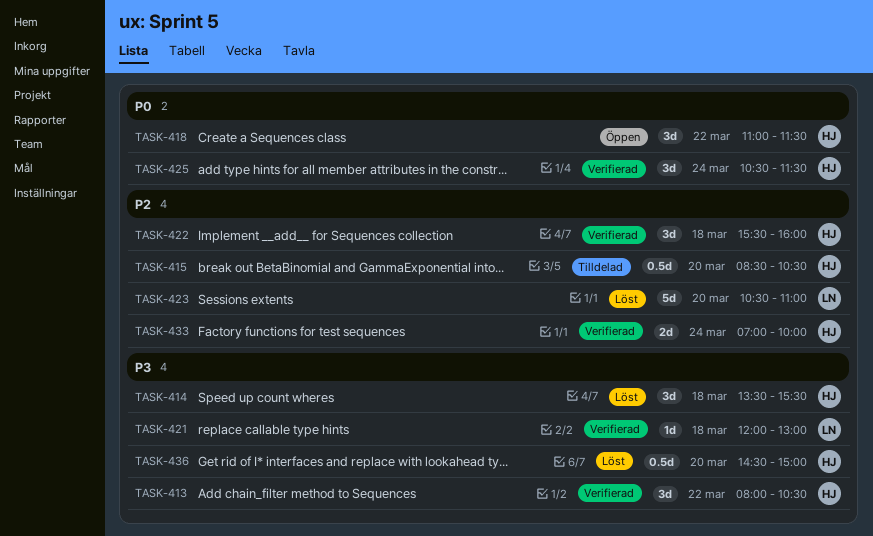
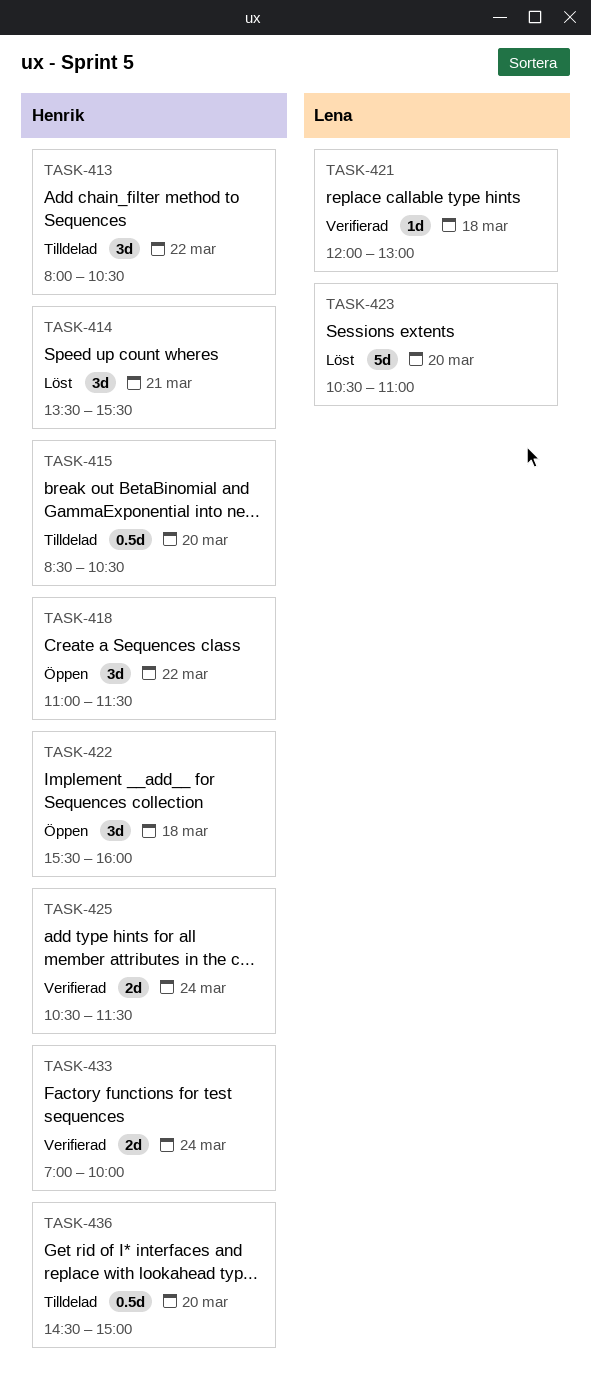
TASK-413, status: Verifierad -> Tilldelad
TASK-414, day: Mar 18 -> Mar 21
TASK-422, status: Verifierad -> Öppen
TASK-425, estimate: 3d -> 2d
TASK-436, status: Löst -> Tilldelad

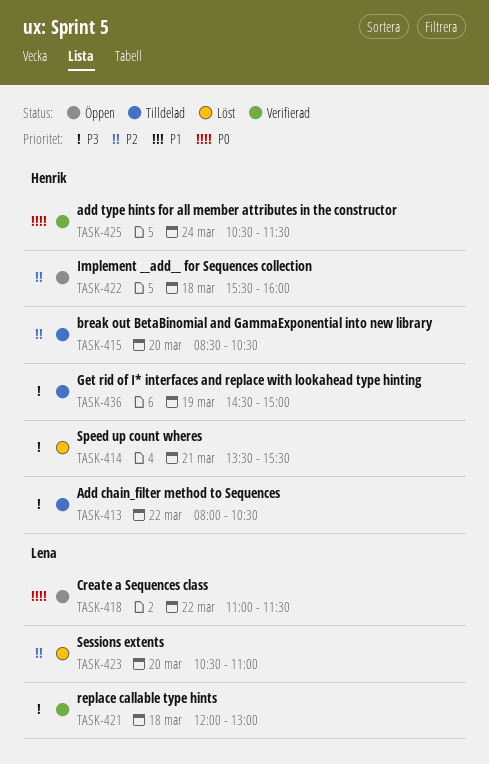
TASK-418, owner: Henrik -> Lena
TASK-433: present -> none
TASK-436, day: Mar 20 -> Mar 19

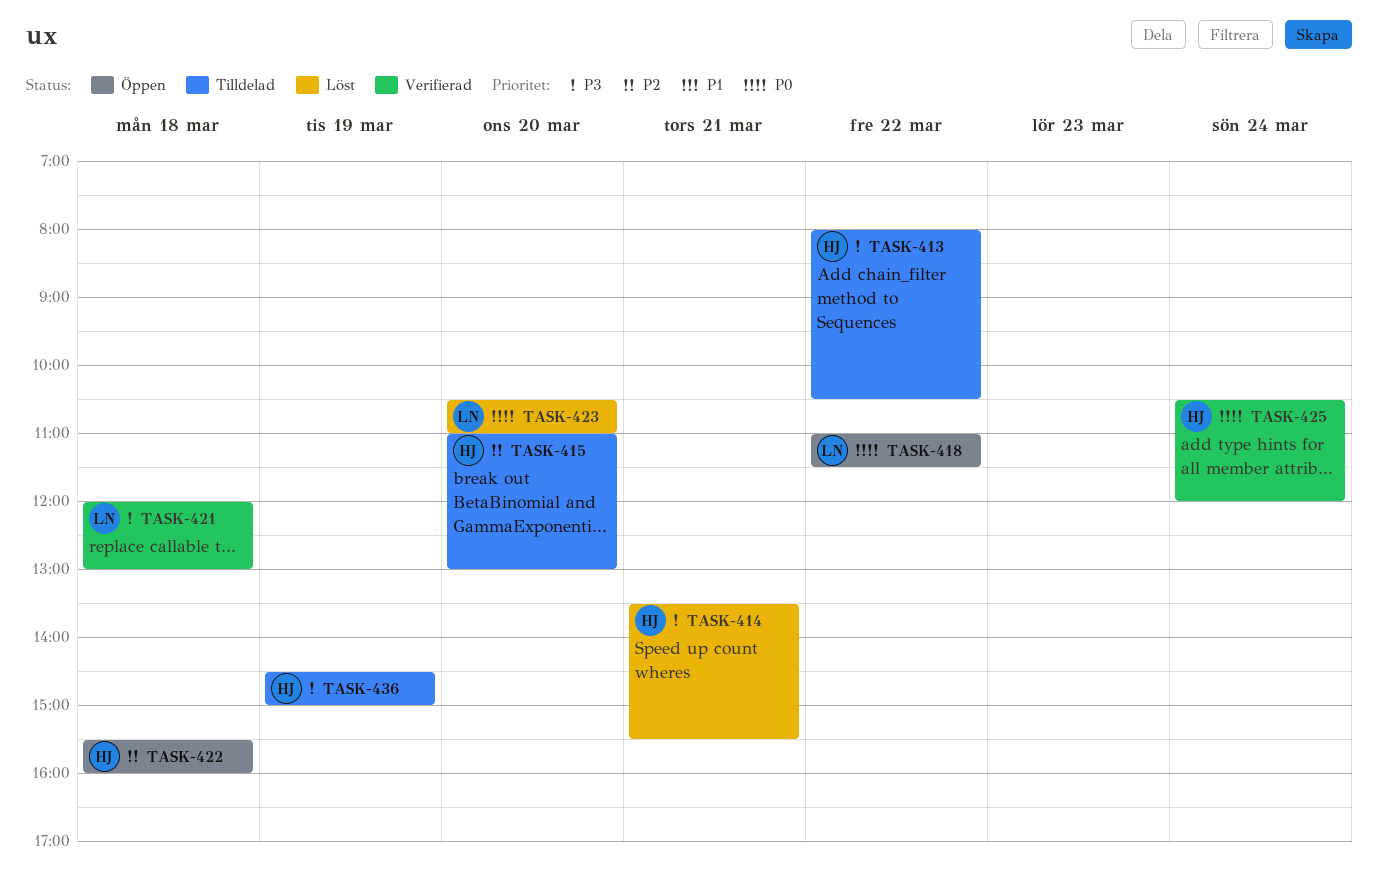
TASK-415, begins: 08:30 -> 11:00
TASK-415, ends: 10:30 -> 13:00
TASK-423, priority: P2 -> P0
TASK-425, ends: 11:30 -> 12:00

